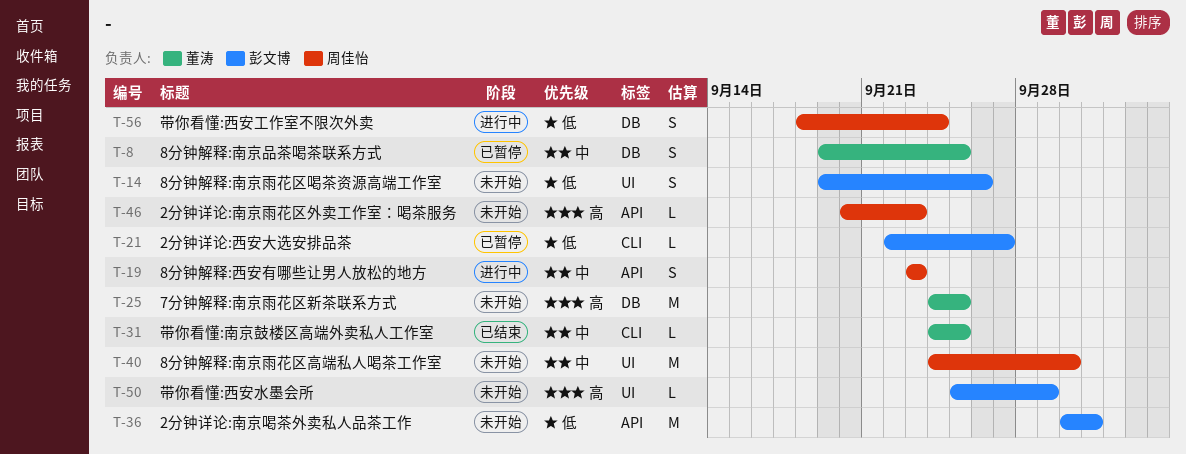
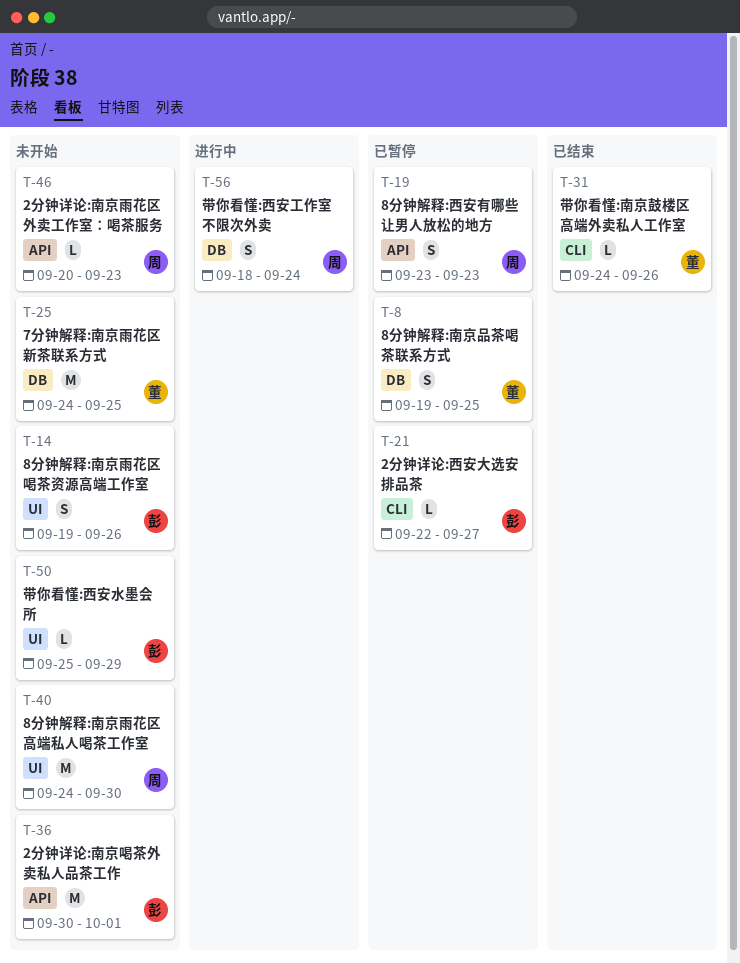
T-19, status: 进行中 -> 已暂停
T-31, due: Sep 25 -> Sep 26

